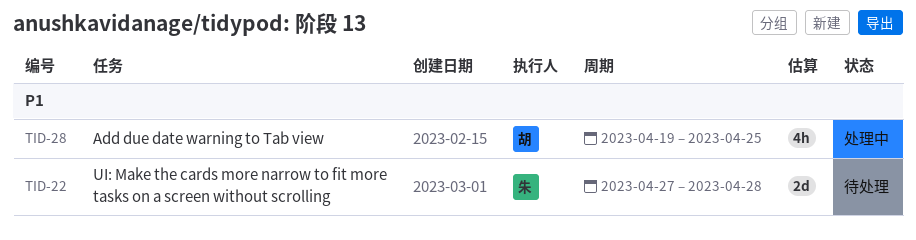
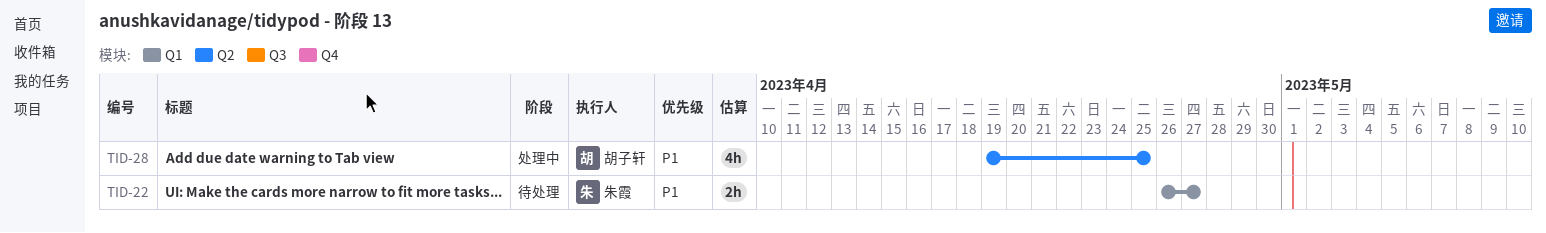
TID-22, estimate: 2d -> 2h
TID-22, start: Apr 27 -> Apr 26
TID-22, due: Apr 28 -> Apr 27

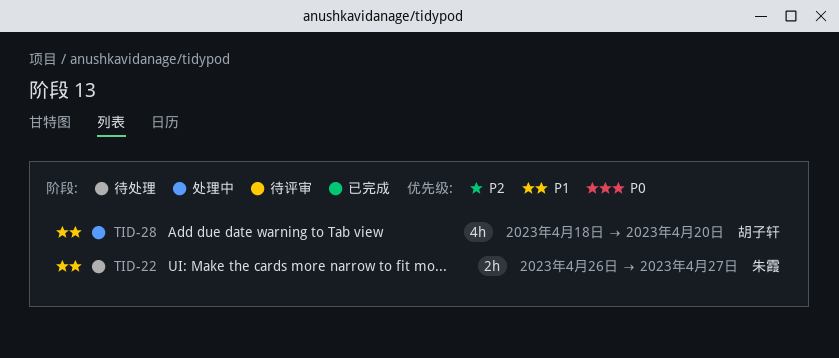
TID-28, start: Apr 19 -> Apr 18
TID-28, due: Apr 25 -> Apr 20

